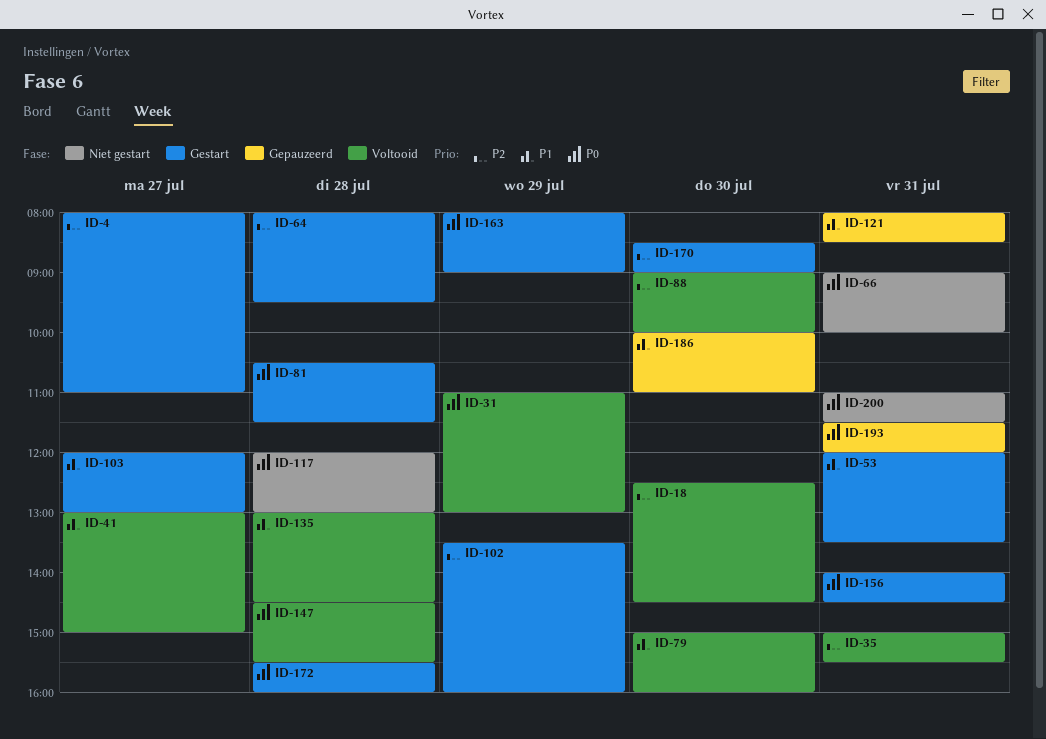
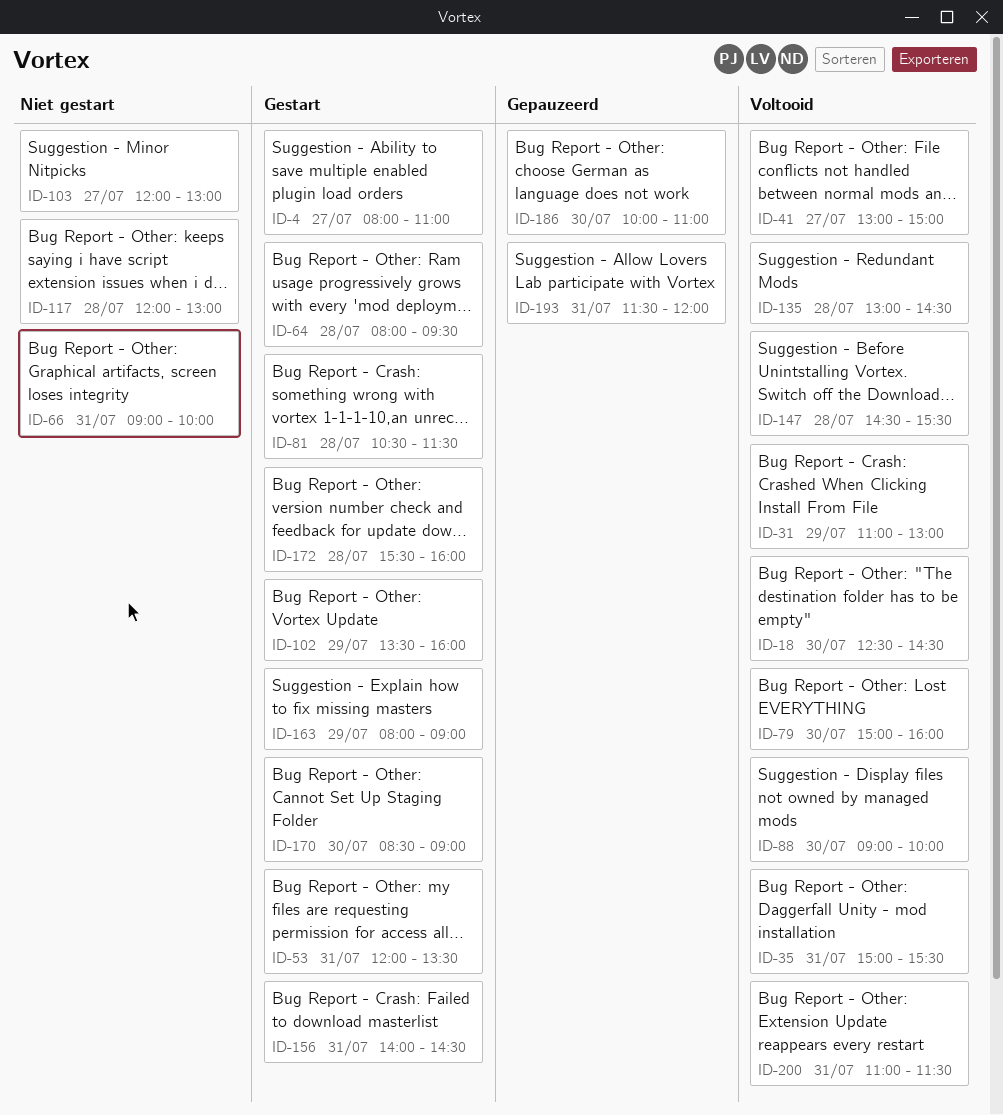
ID-103, status: Gestart -> Niet gestart
ID-121: present -> none
ID-200, status: Niet gestart -> Voltooid

